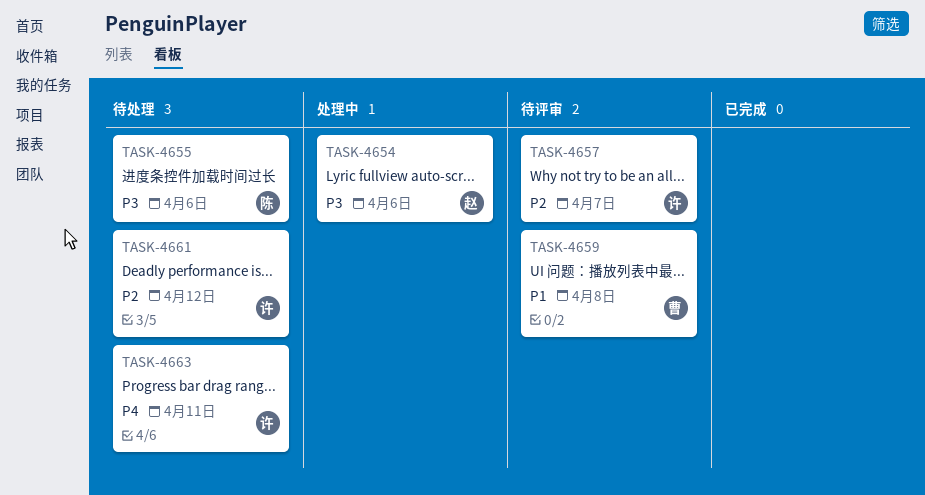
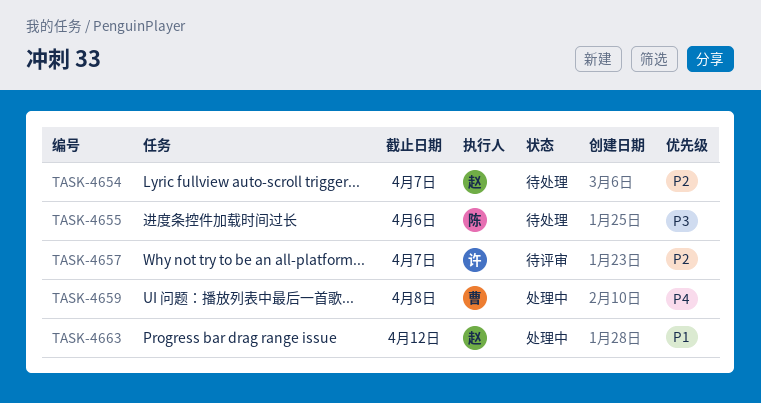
TASK-4654, status: 处理中 -> 待处理
TASK-4654, priority: P3 -> P2
TASK-4654, due: Apr 6 -> Apr 7
TASK-4659, status: 待评审 -> 处理中
TASK-4659, priority: P1 -> P4
TASK-4661: present -> none
TASK-4663, status: 待处理 -> 处理中
TASK-4663, owner: 许 -> 赵
TASK-4663, priority: P4 -> P1
TASK-4663, due: Apr 11 -> Apr 12

